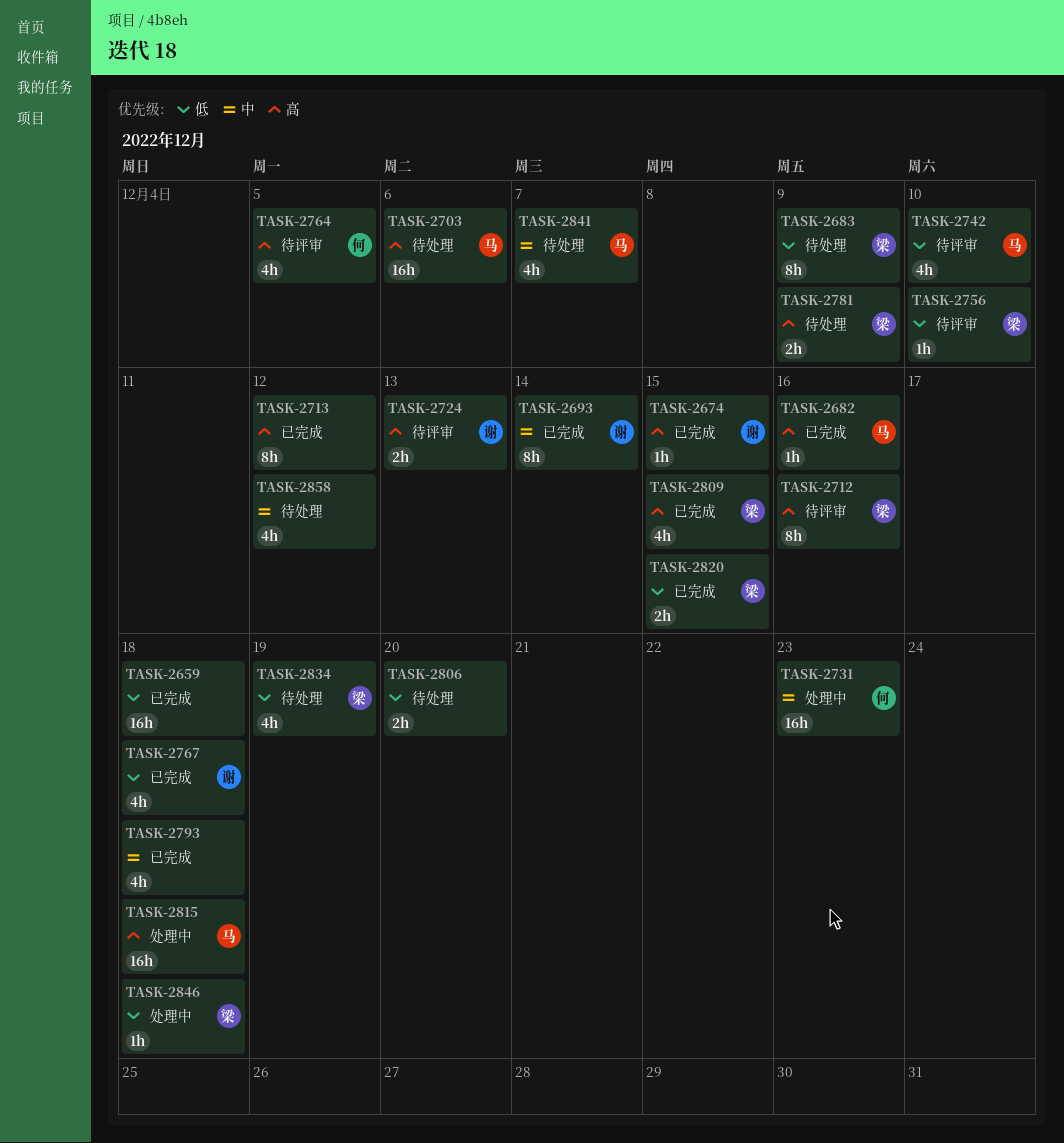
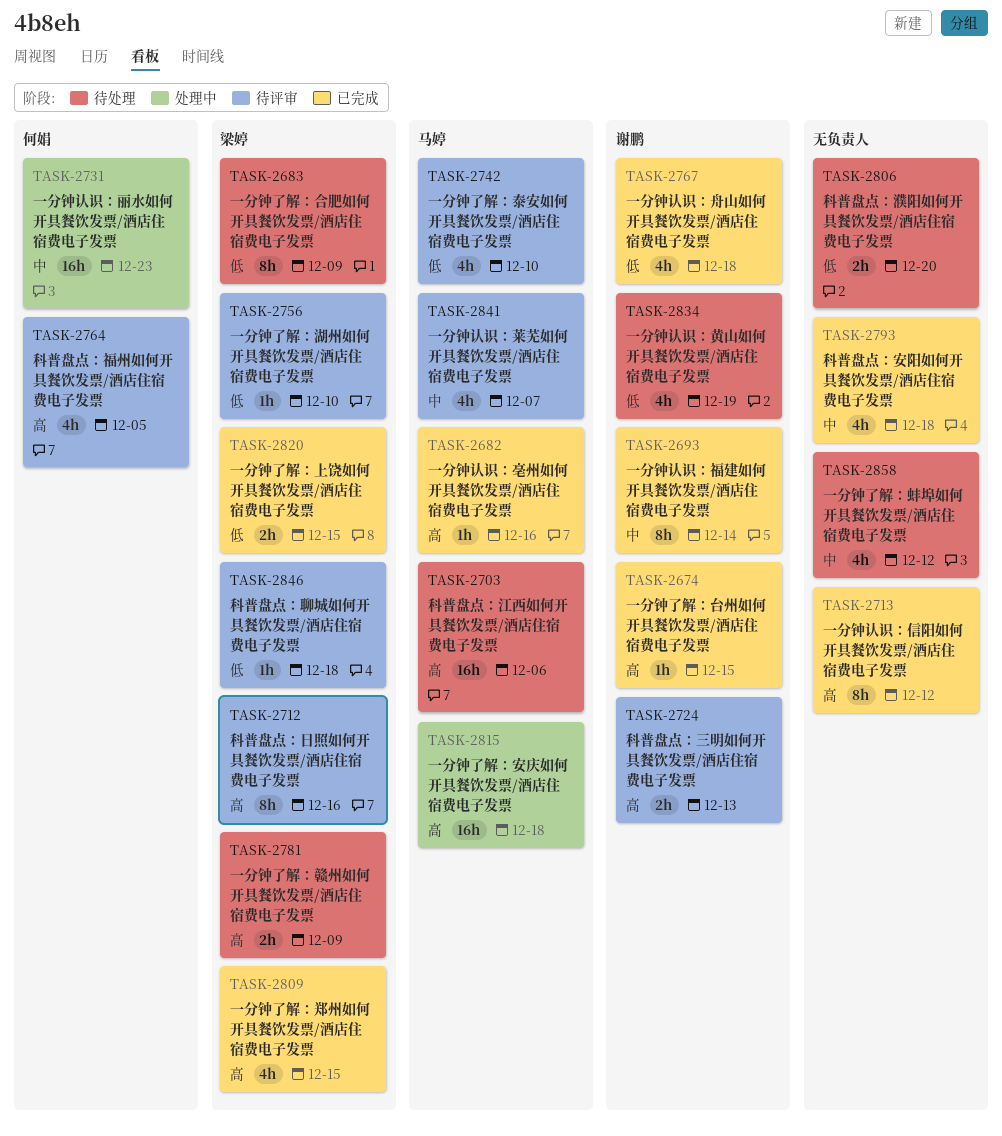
TASK-2659: present -> none
TASK-2834, owner: 梁婷 -> 谢鹏
TASK-2841, status: 待处理 -> 待评审
TASK-2846, status: 处理中 -> 待评审

